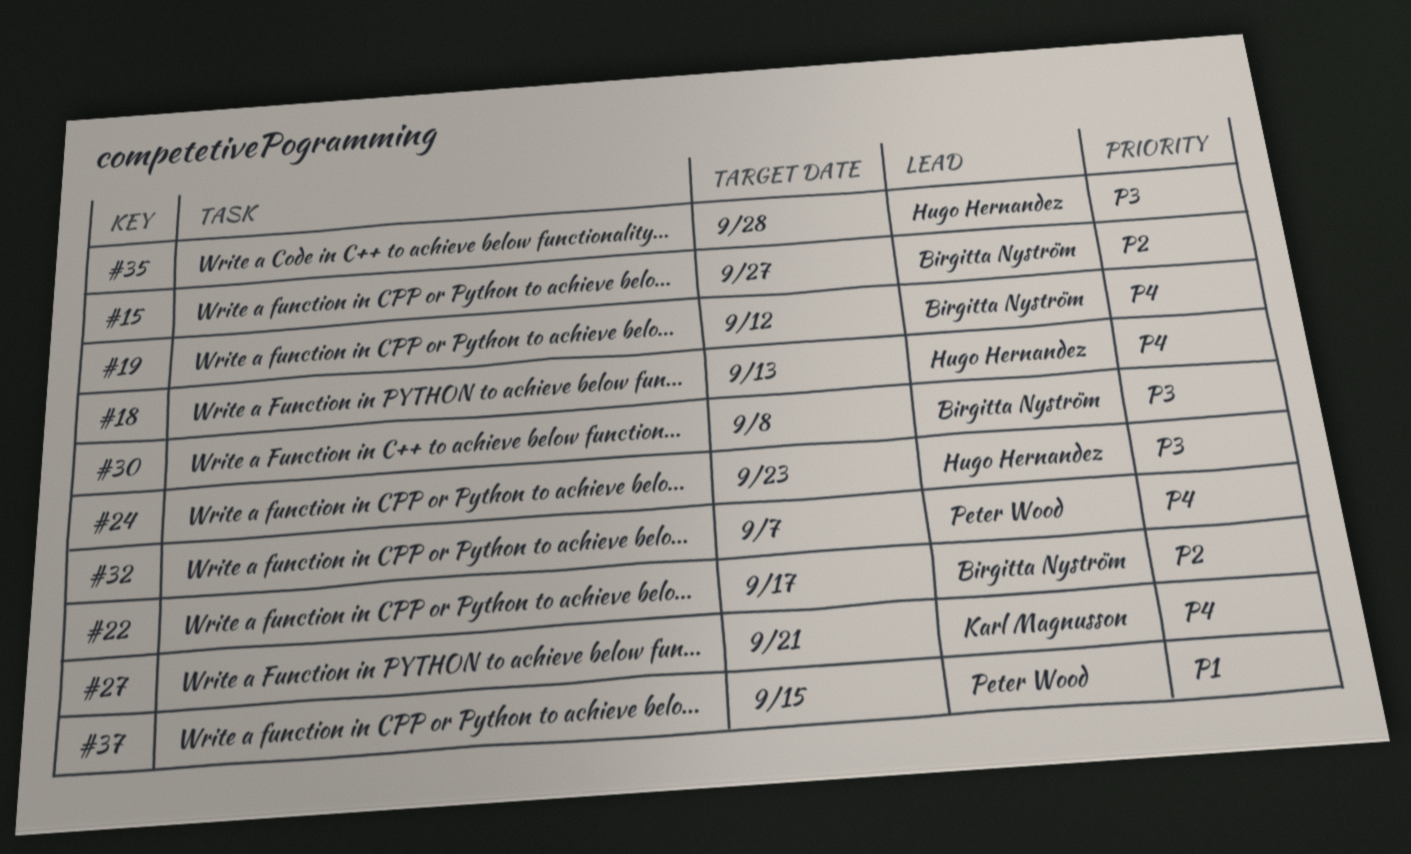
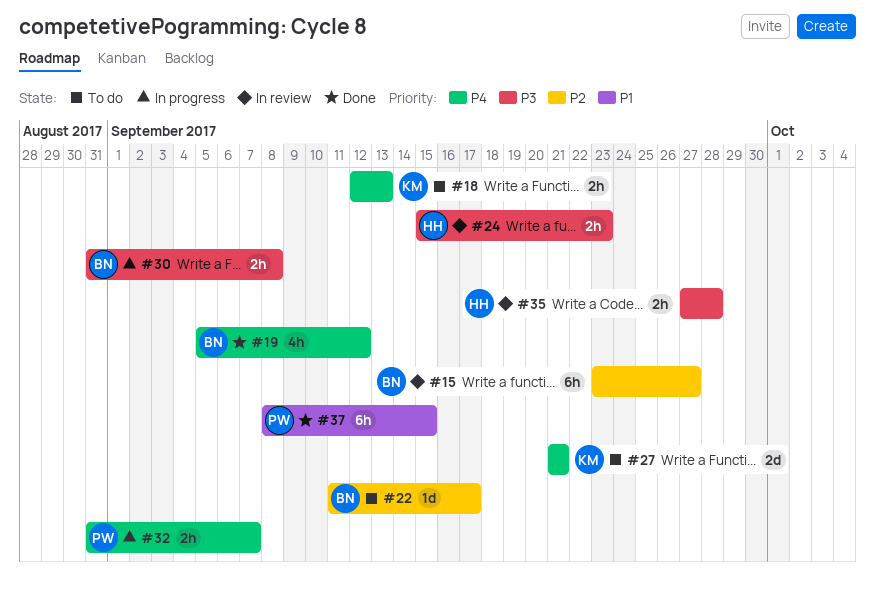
#18, owner: Hugo Hernandez -> Karl Magnusson

